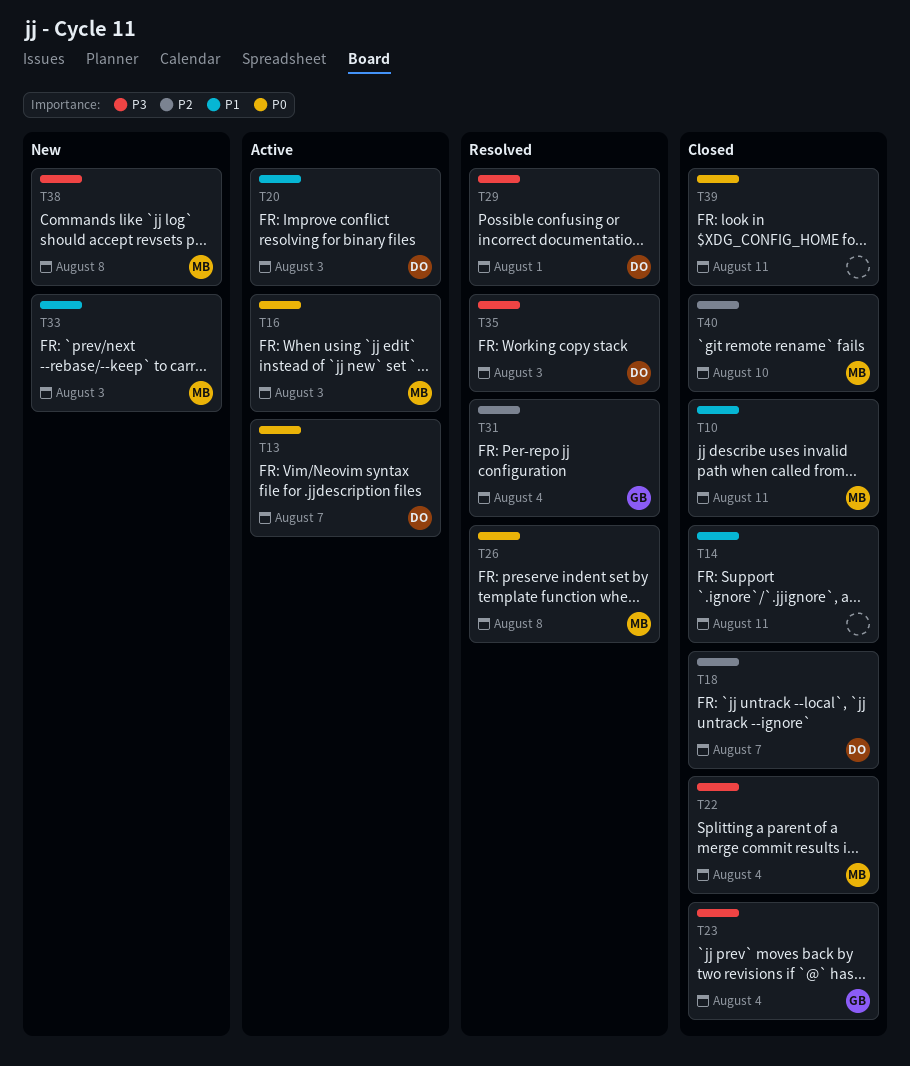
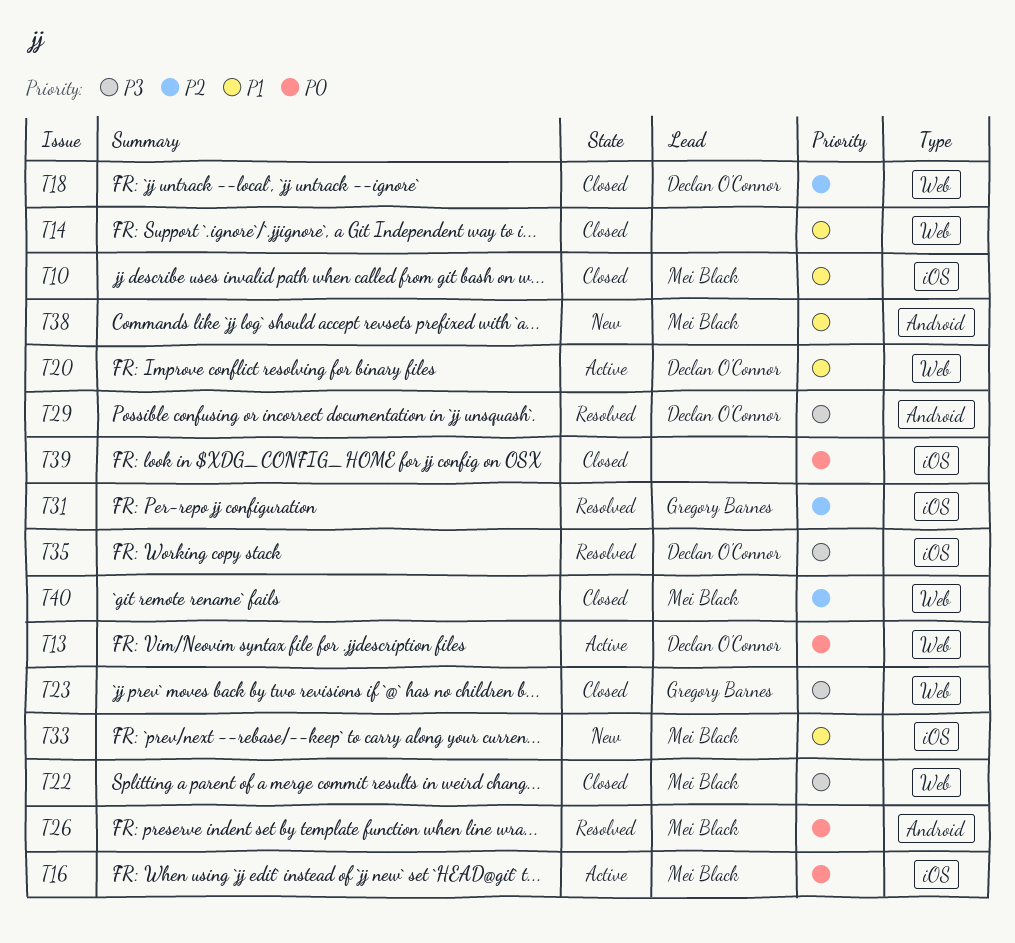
T38, priority: P3 -> P1

